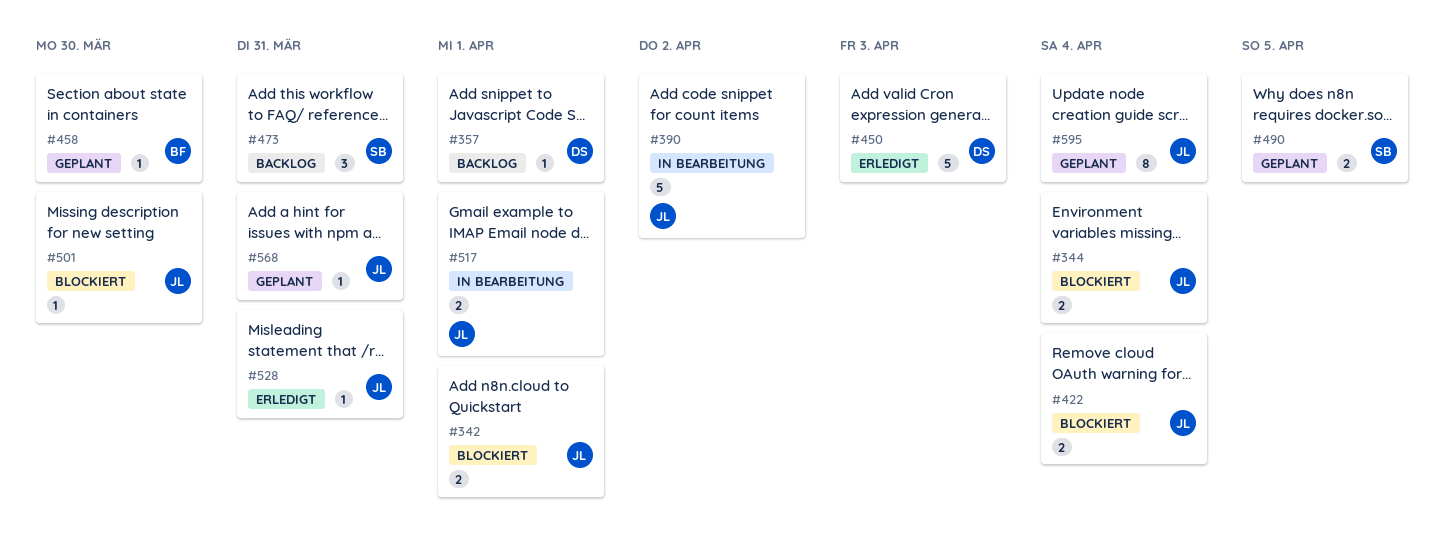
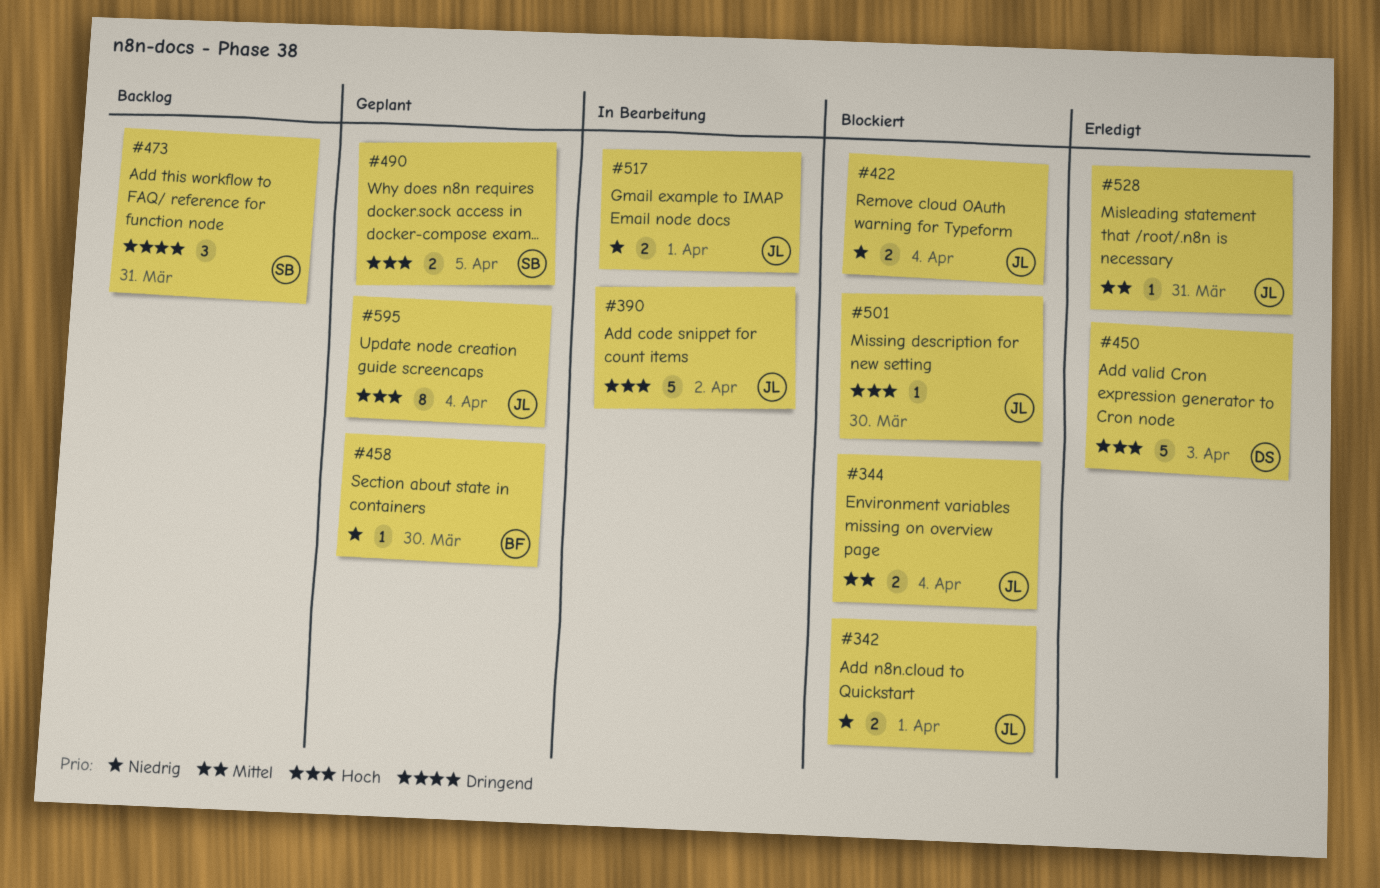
#357: present -> none
#568: present -> none

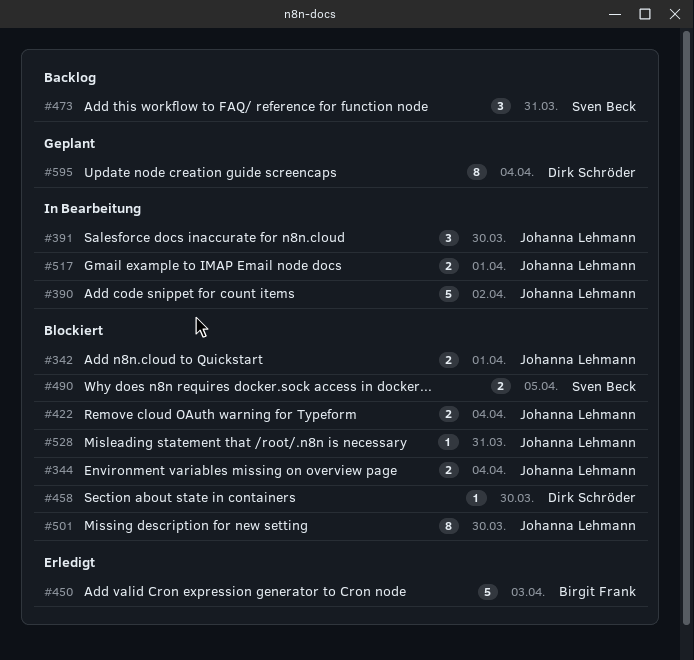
#391: none -> present
#450, owner: Dirk Schröder -> Birgit Frank
#458, status: Geplant -> Blockiert
#458, owner: Birgit Frank -> Dirk Schröder
#490, status: Geplant -> Blockiert
#501, estimate: 1 -> 8
#528, status: Erledigt -> Blockiert
#595, owner: Johanna Lehmann -> Dirk Schröder

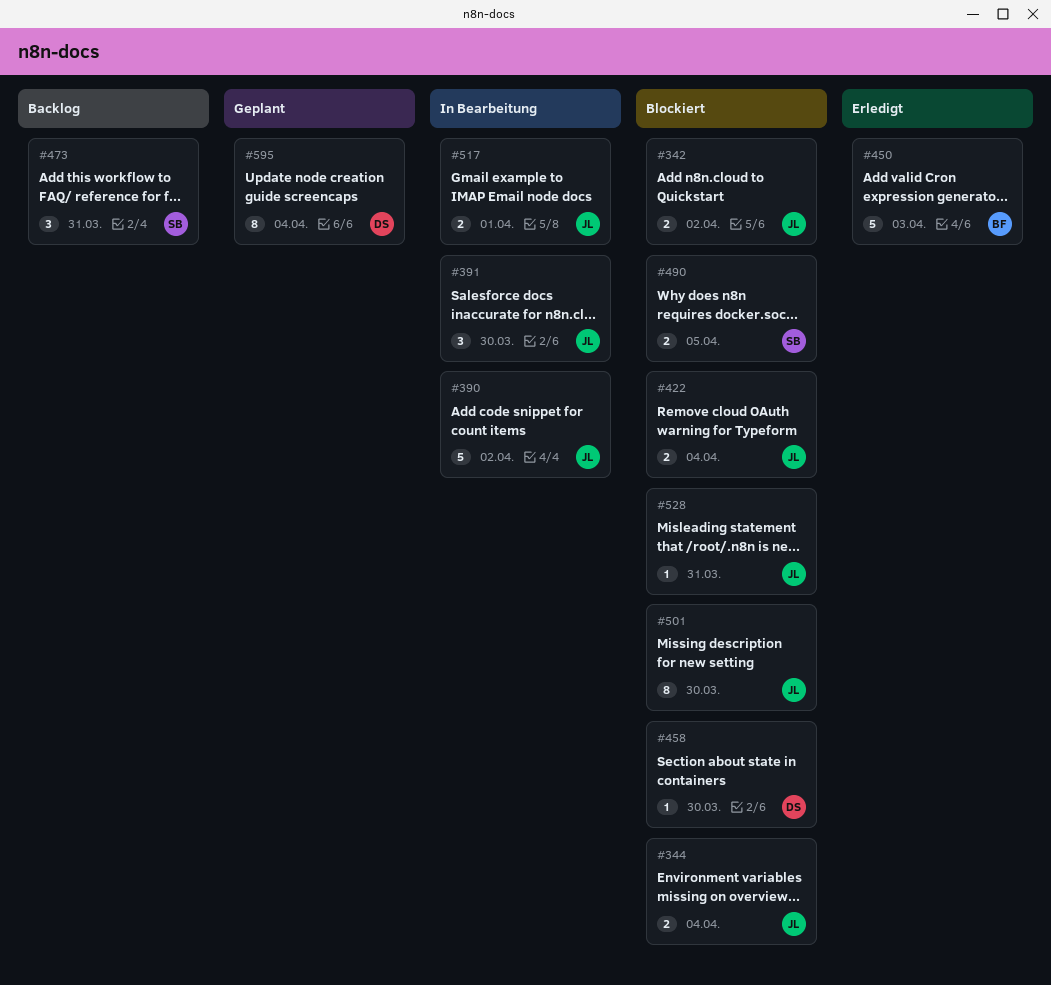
#342, due: Apr 1 -> Apr 2

